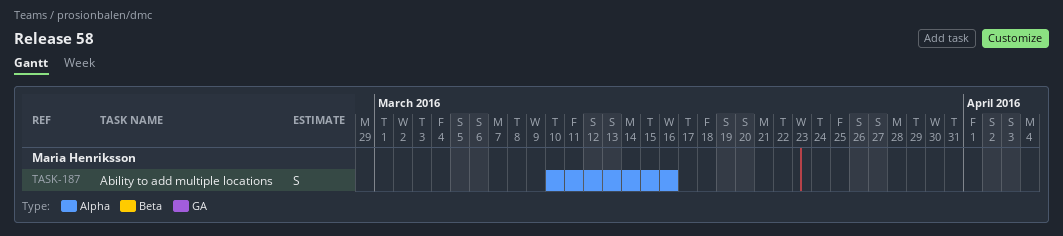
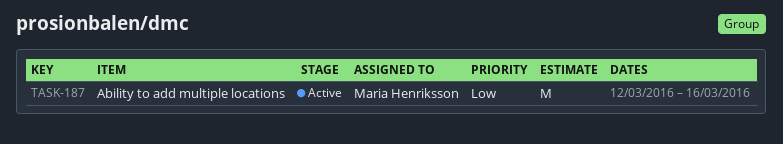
TASK-187, estimate: S -> M
TASK-187, start: Mar 10 -> Mar 12

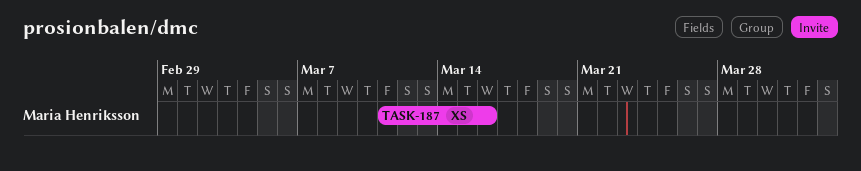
TASK-187, estimate: M -> XS
TASK-187, start: Mar 12 -> Mar 11

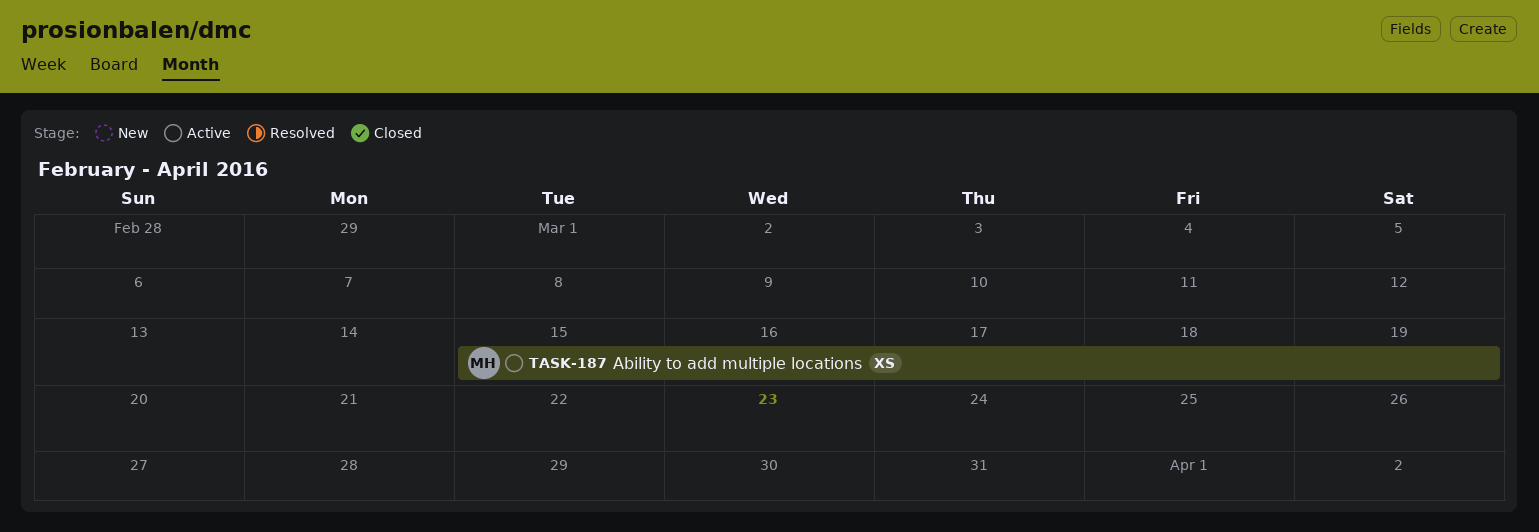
TASK-187, start: Mar 11 -> Mar 15
TASK-187, due: Mar 16 -> Mar 19

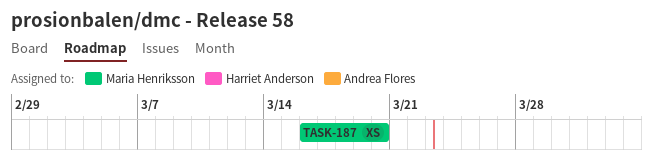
TASK-187, start: Mar 15 -> Mar 16
TASK-187, due: Mar 19 -> Mar 20

